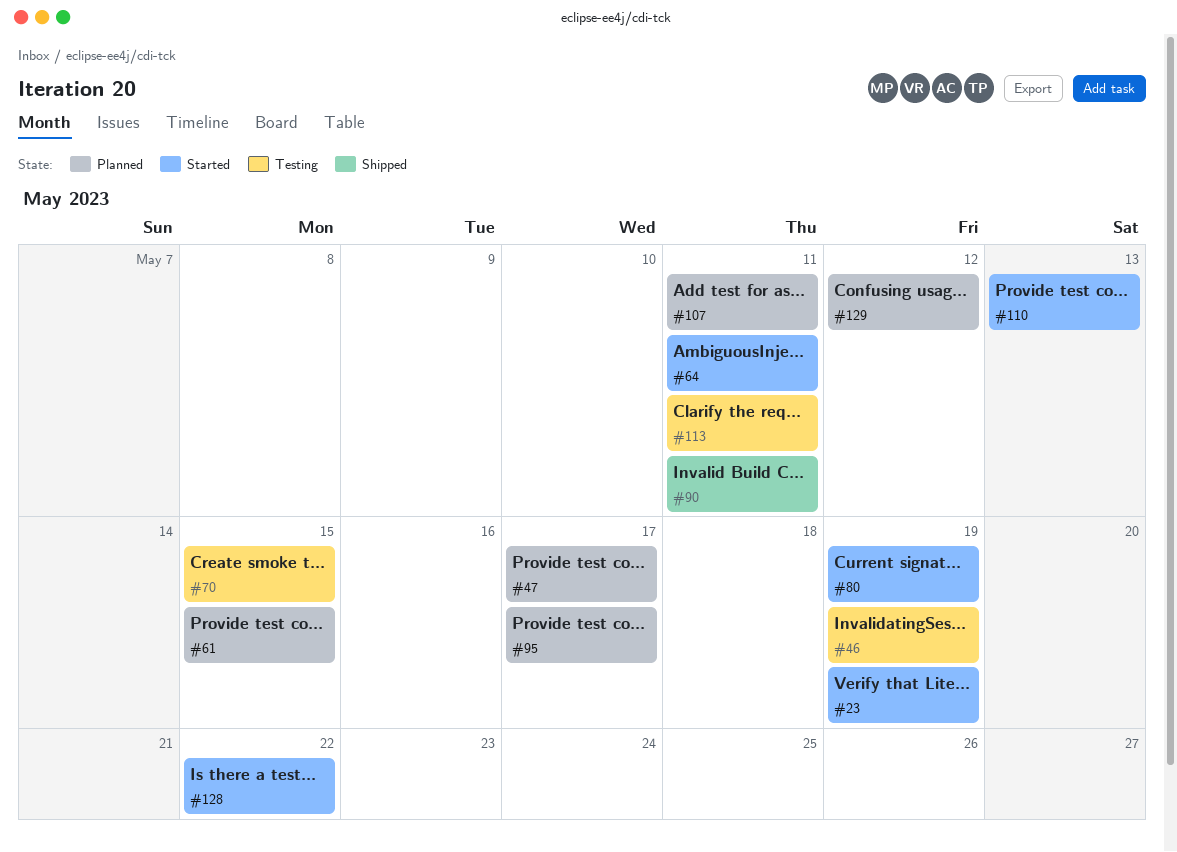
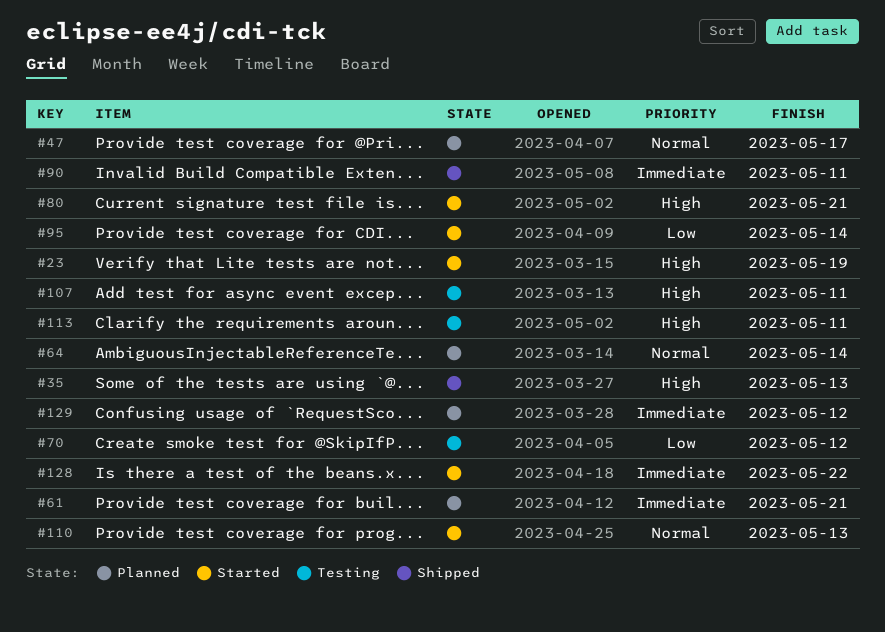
#35: none -> present
#46: present -> none
#61, due: May 15 -> May 21
#64, status: Started -> Planned
#64, due: May 11 -> May 14
#70, due: May 15 -> May 12
#80, due: May 19 -> May 21
#95, status: Planned -> Started
#95, due: May 17 -> May 14
#107, status: Planned -> Testing

